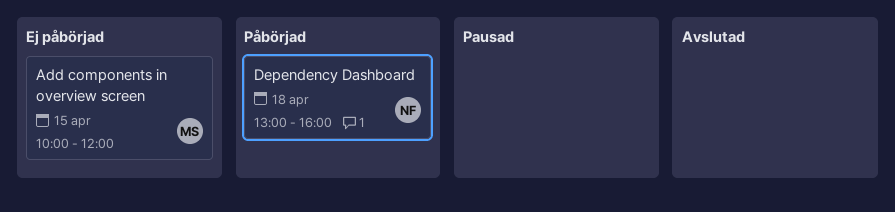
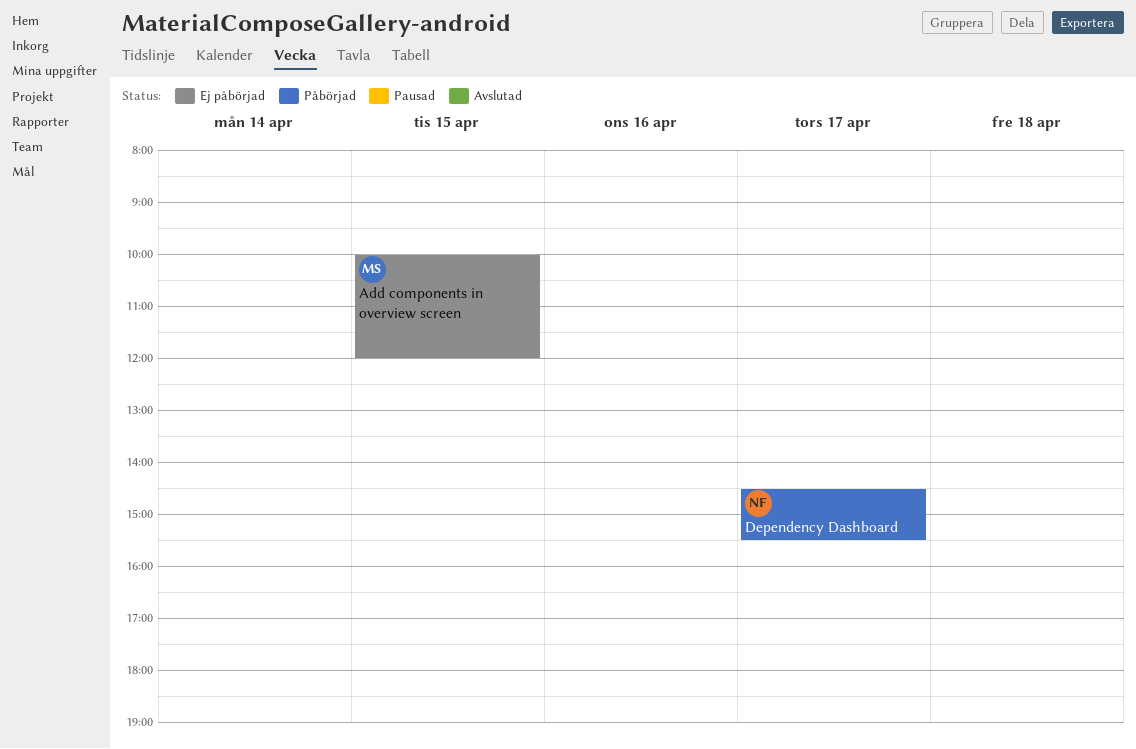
Dependency Dashboard, day: Apr 18 -> Apr 17
Dependency Dashboard, begins: 13:00 -> 14:30
Dependency Dashboard, ends: 16:00 -> 15:30

